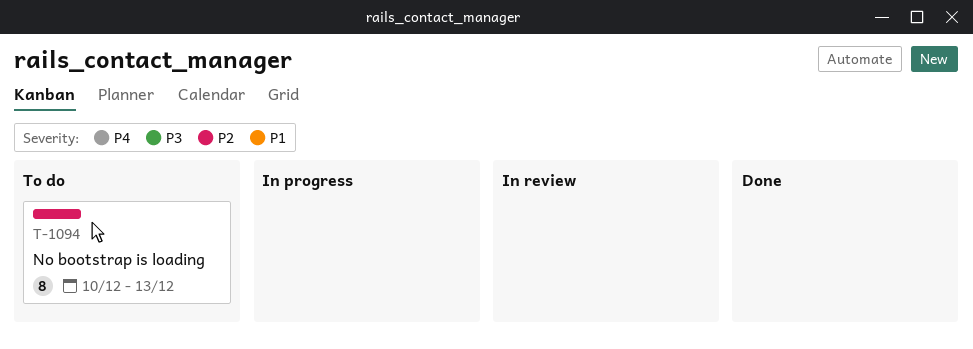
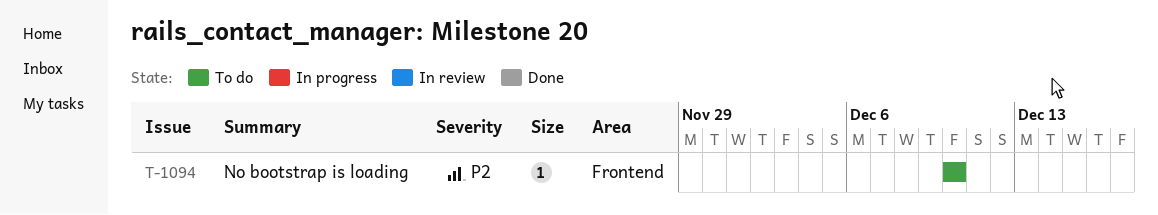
T-1094, estimate: 8 -> 1
T-1094, due: Dec 13 -> Dec 10

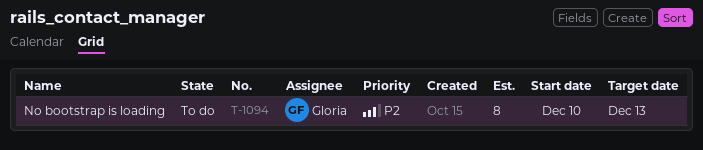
T-1094, estimate: 1 -> 8
T-1094, due: Dec 10 -> Dec 13

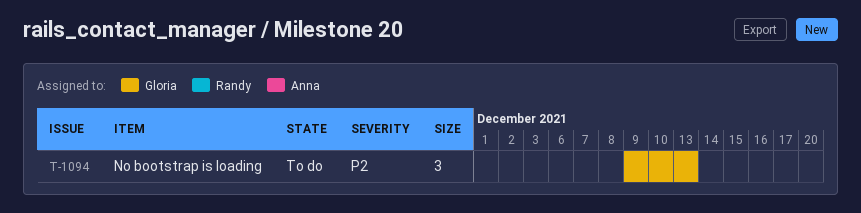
T-1094, estimate: 8 -> 3
T-1094, start: Dec 10 -> Dec 9

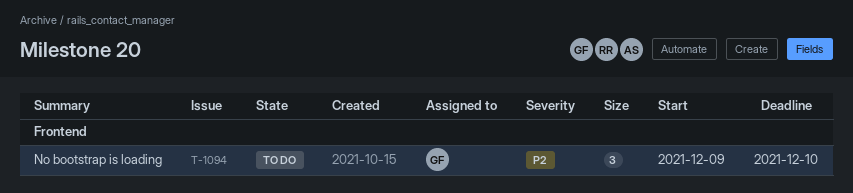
T-1094, due: Dec 13 -> Dec 10

